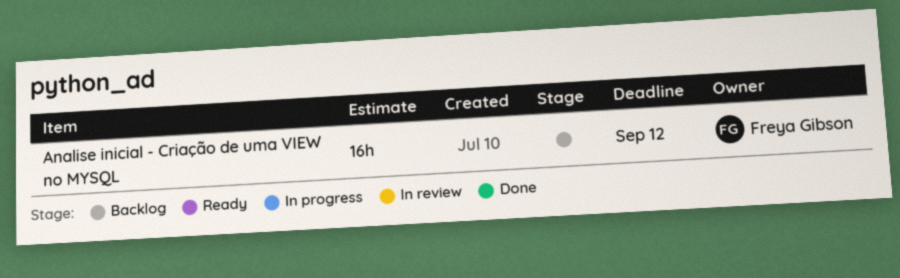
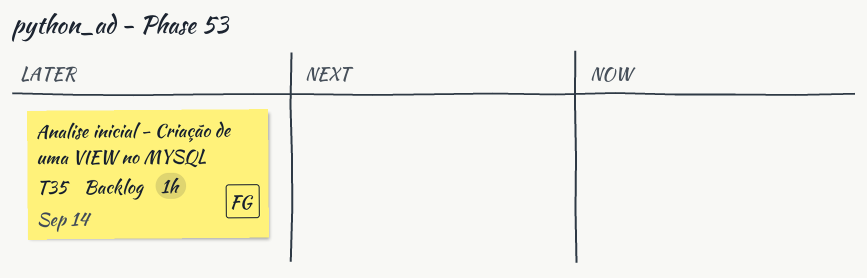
Analise inicial - Criação de uma VIEW no MYSQL, estimate: 16h -> 1h
Analise inicial - Criação de uma VIEW no MYSQL, due: Sep 12 -> Sep 14

